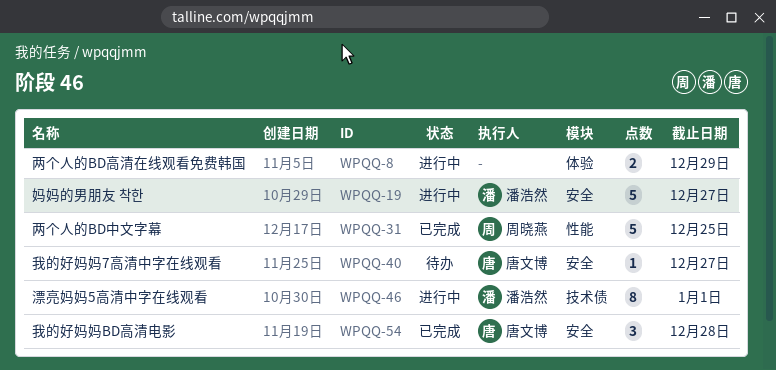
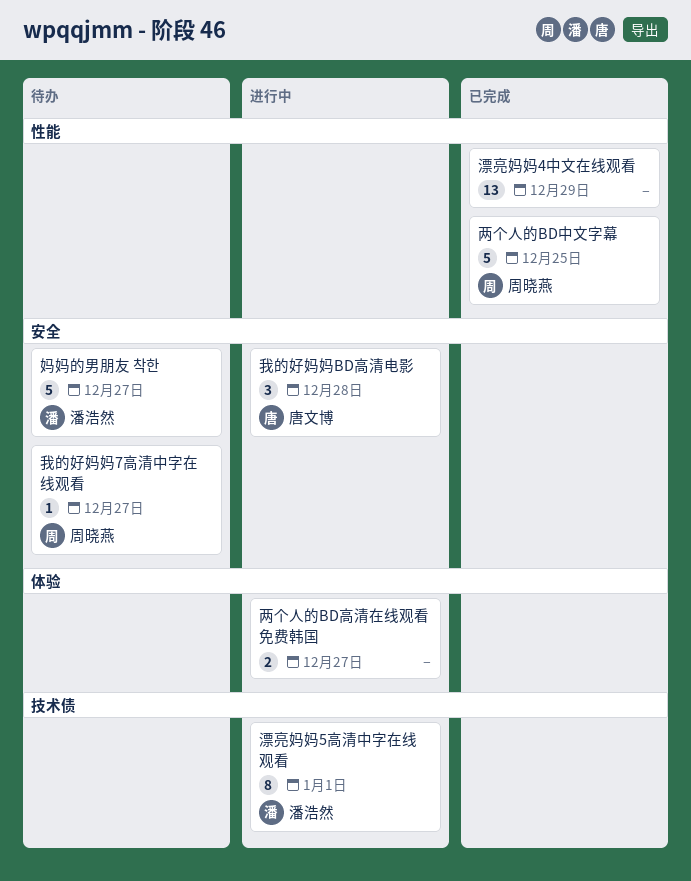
两个人的BD高清在线观看免费韩国, due: Dec 29 -> Dec 27
妈妈的男朋友 착한, status: 进行中 -> 待办
我的好妈妈7高清中字在线观看, owner: 唐文博 -> 周晓燕
我的好妈妈BD高清电影, status: 已完成 -> 进行中
漂亮妈妈4中文在线观看: none -> present

